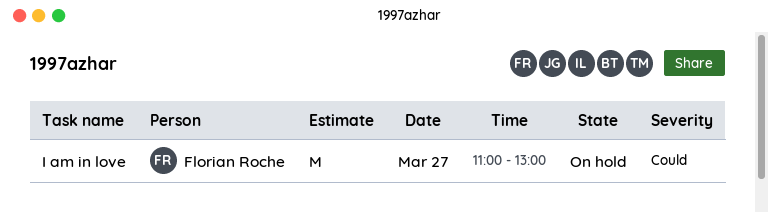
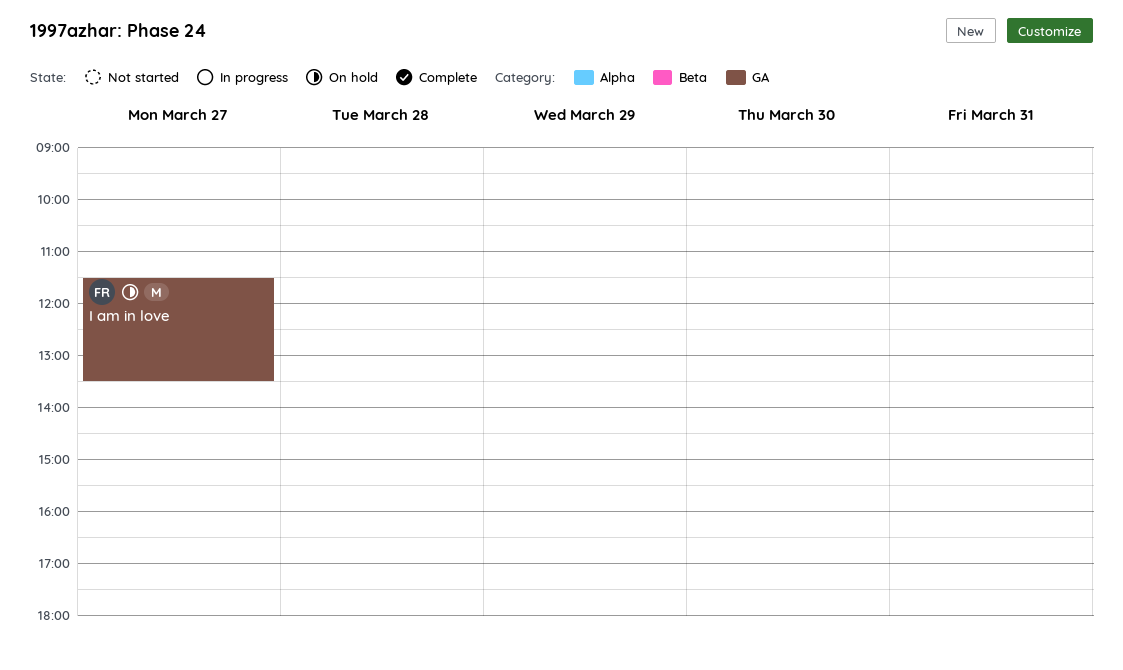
I am in love, begins: 11:00 -> 11:30
I am in love, ends: 13:00 -> 13:30

